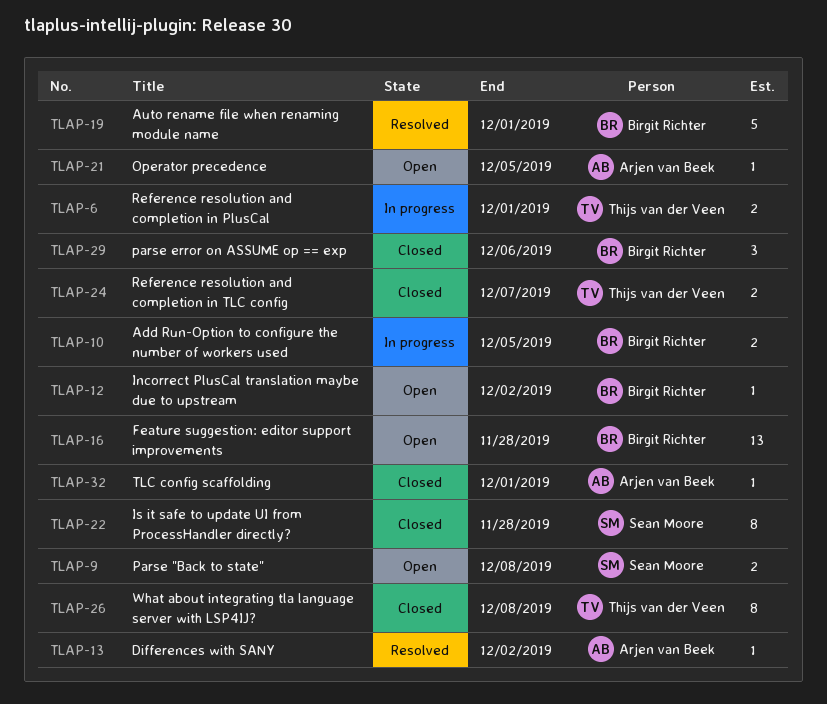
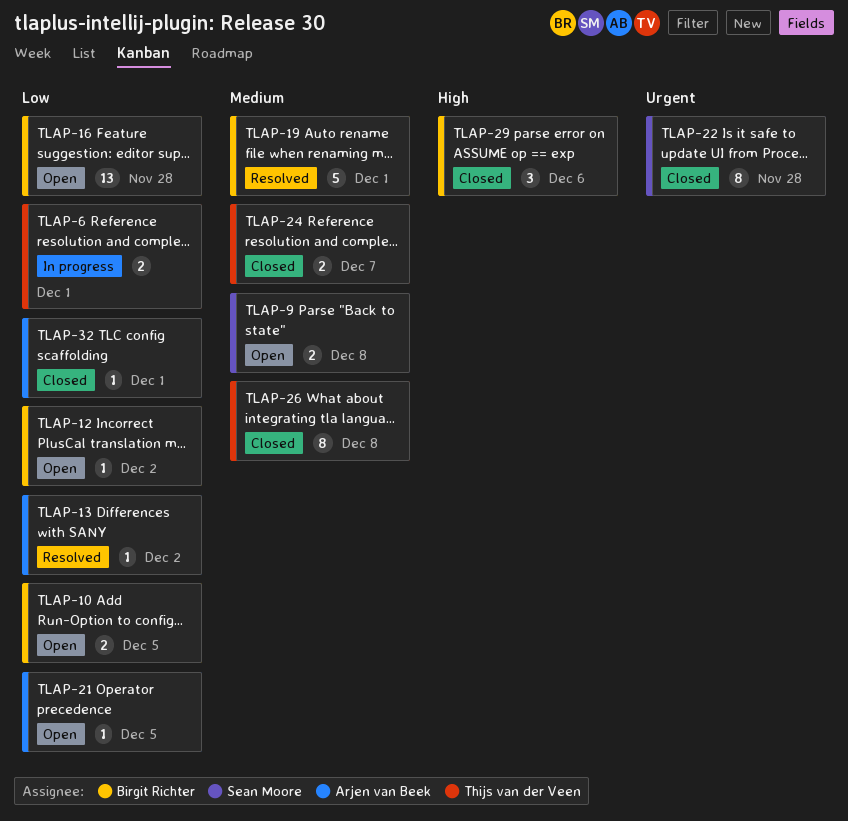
TLAP-10, status: In progress -> Open

